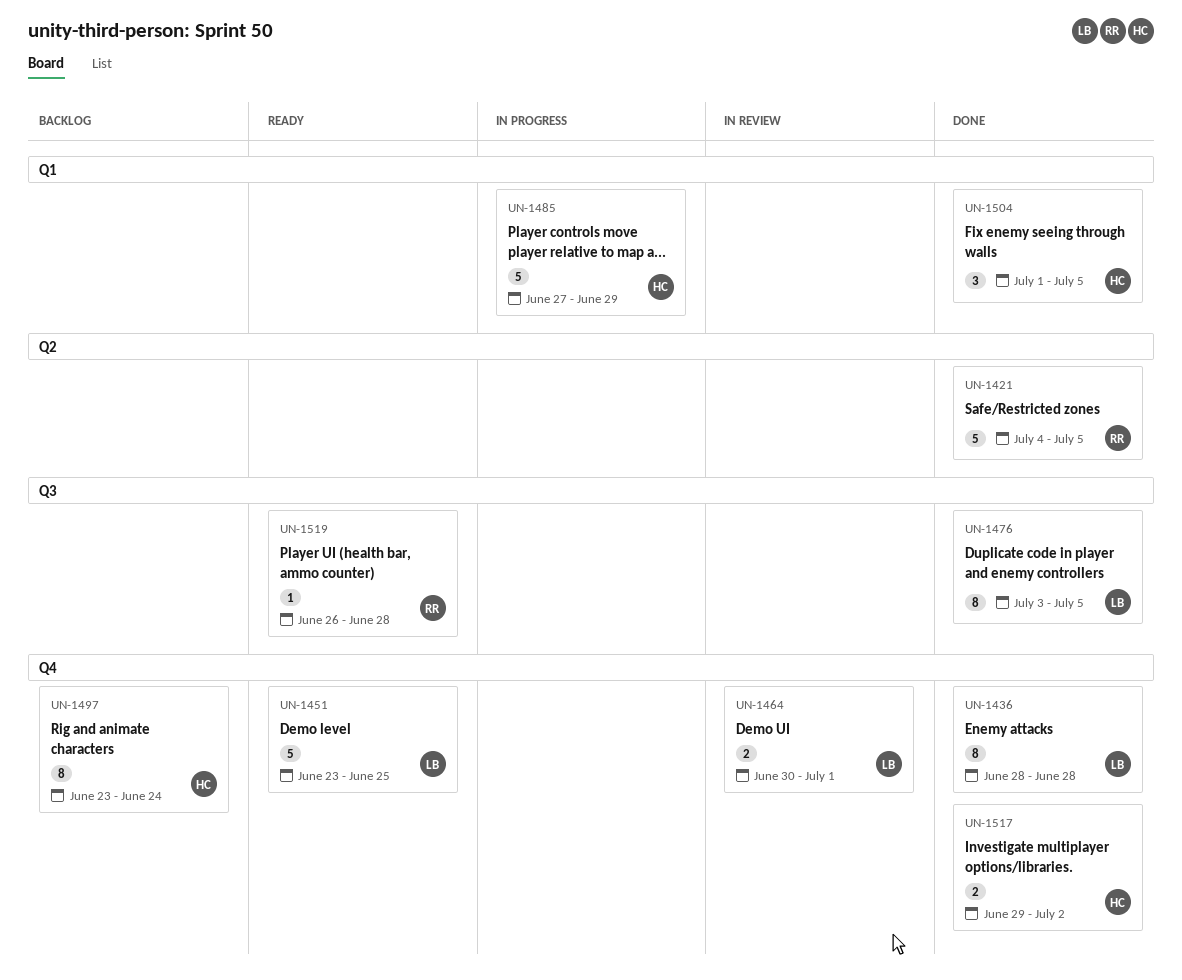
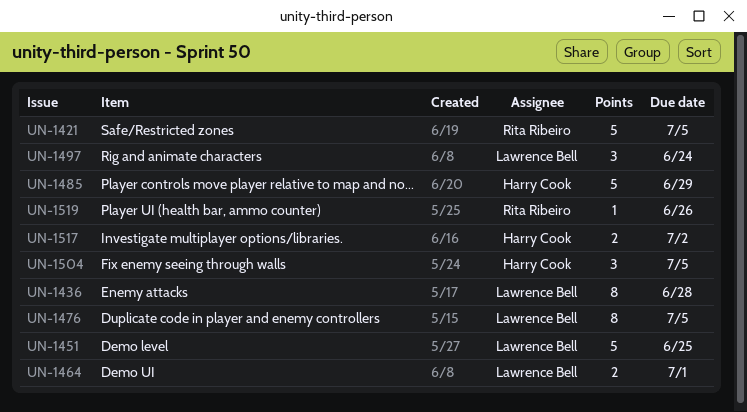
UN-1497, owner: Harry Cook -> Lawrence Bell
UN-1497, estimate: 8 -> 3
UN-1519, due: Jun 28 -> Jun 26

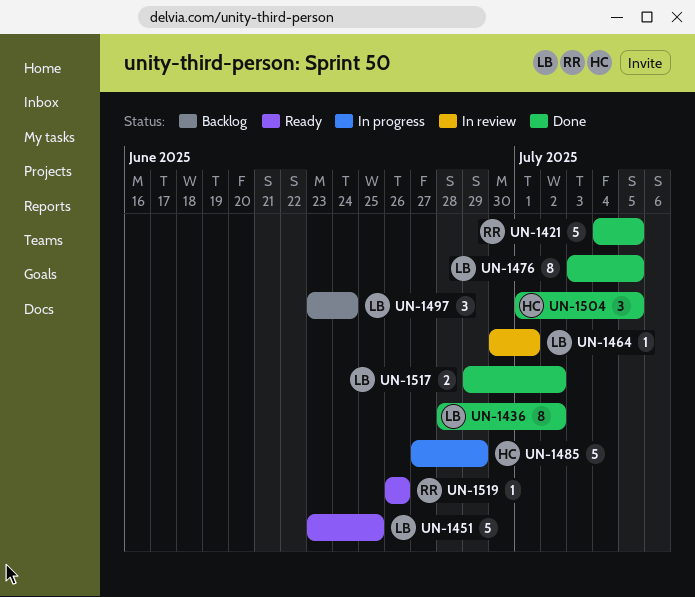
UN-1436, due: Jun 28 -> Jul 2
UN-1464, estimate: 2 -> 1
UN-1517, owner: Harry Cook -> Lawrence Bell

